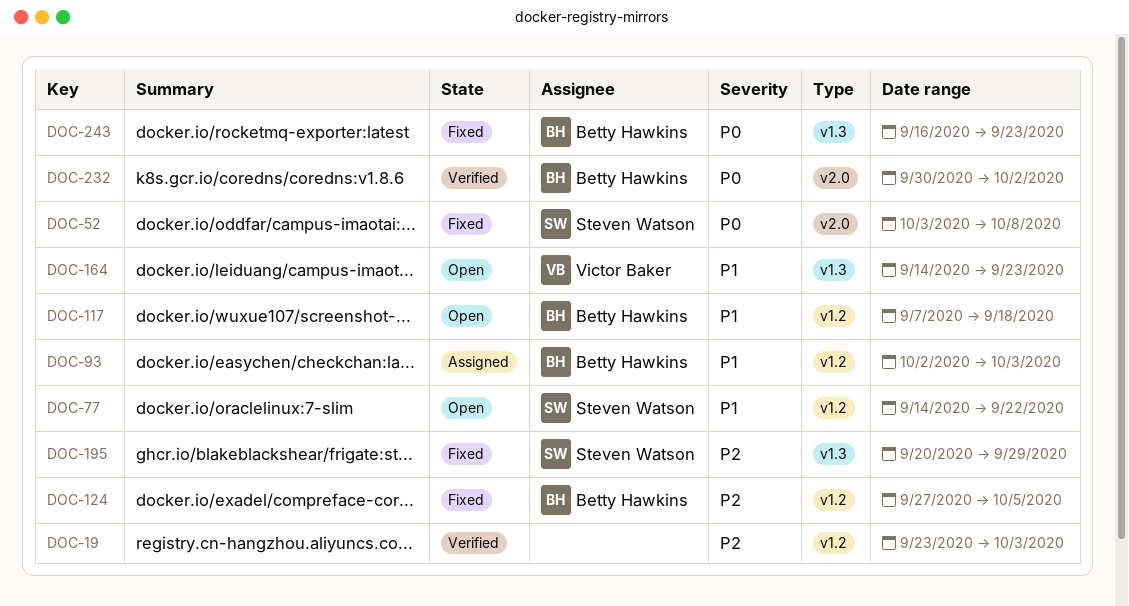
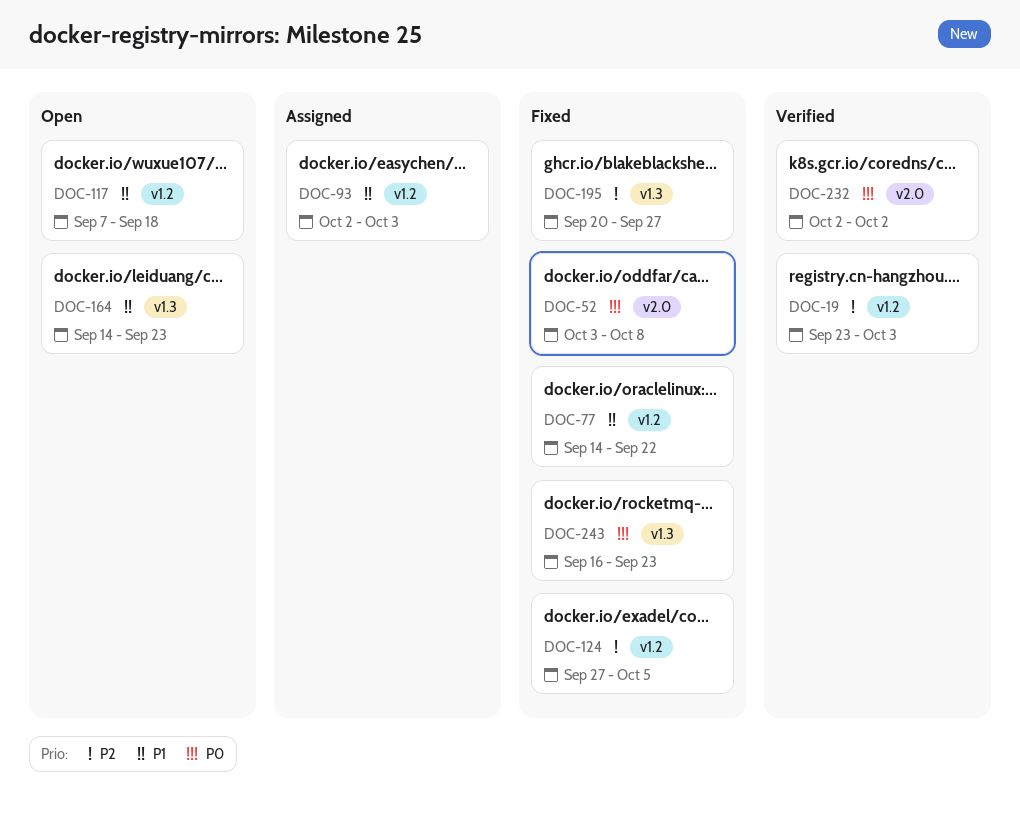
DOC-77, status: Open -> Fixed
DOC-195, due: Sep 29 -> Sep 27
DOC-232, start: Sep 30 -> Oct 2

